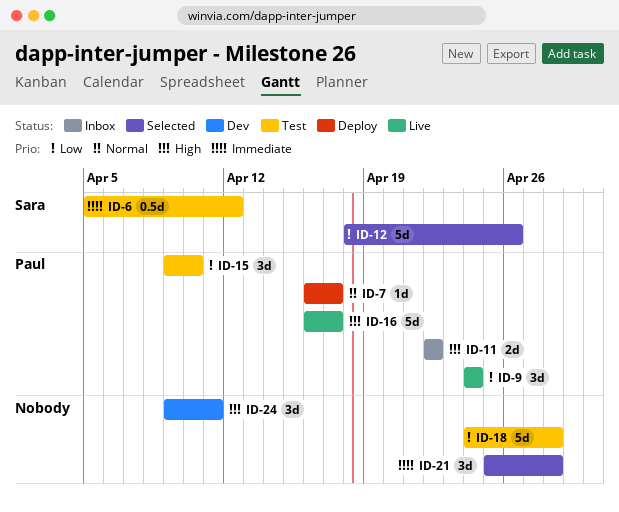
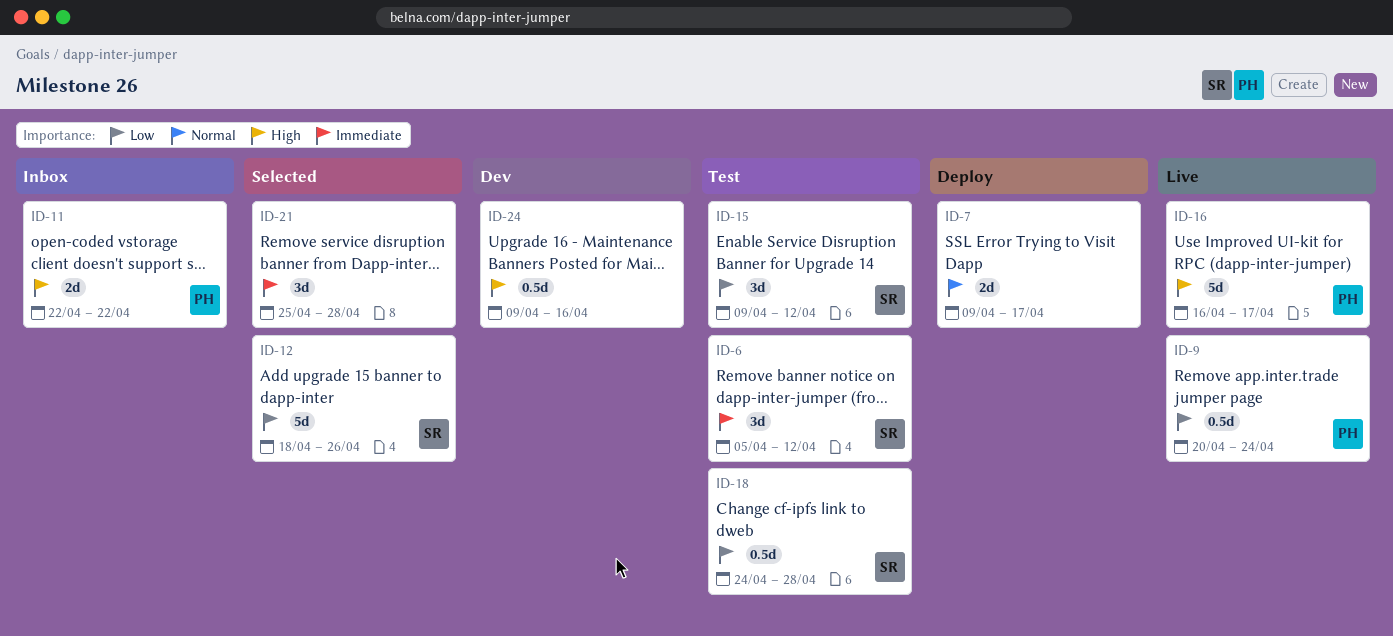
ID-6, estimate: 0.5d -> 3d
ID-7, owner: Paul -> none
ID-7, estimate: 1d -> 2d
ID-7, start: Apr 16 -> Apr 9
ID-9, estimate: 3d -> 0.5d
ID-9, start: Apr 24 -> Apr 20
ID-15, owner: Paul -> Sara
ID-15, due: Apr 10 -> Apr 12
ID-18, owner: none -> Sara
ID-18, estimate: 5d -> 0.5d
ID-24, estimate: 3d -> 0.5d
ID-24, due: Apr 11 -> Apr 16

